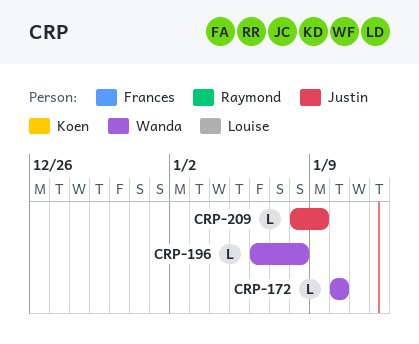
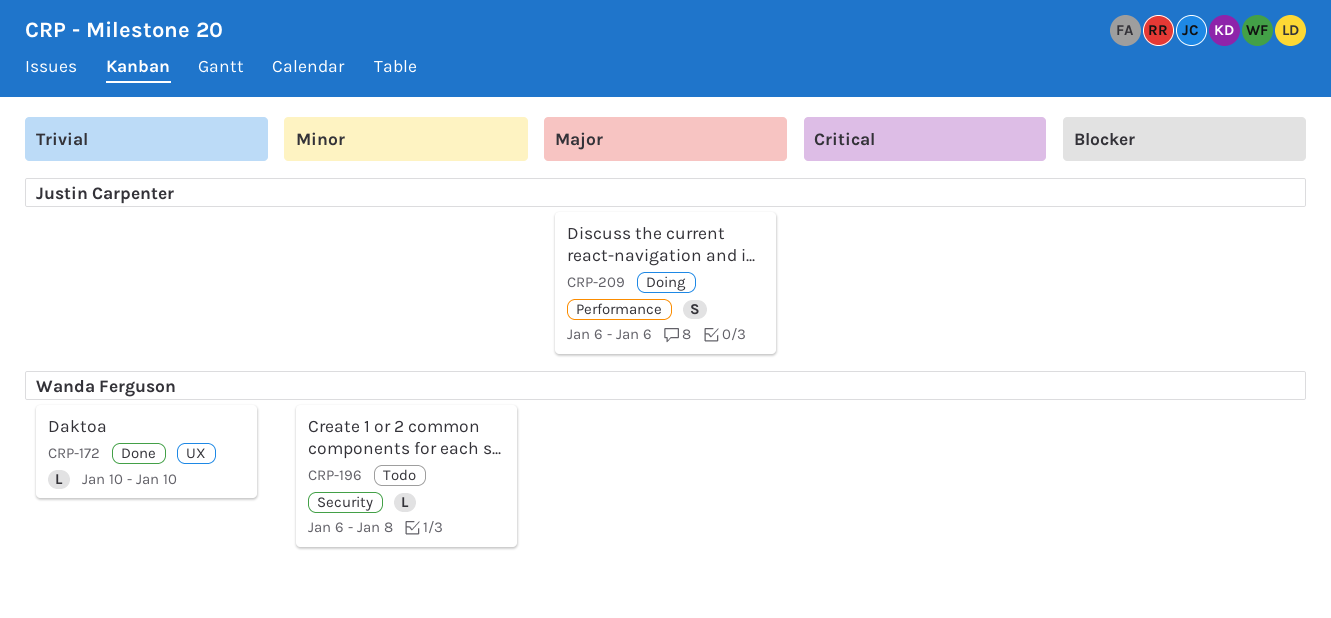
CRP-209, estimate: L -> S
CRP-209, start: Jan 8 -> Jan 6
CRP-209, due: Jan 9 -> Jan 6

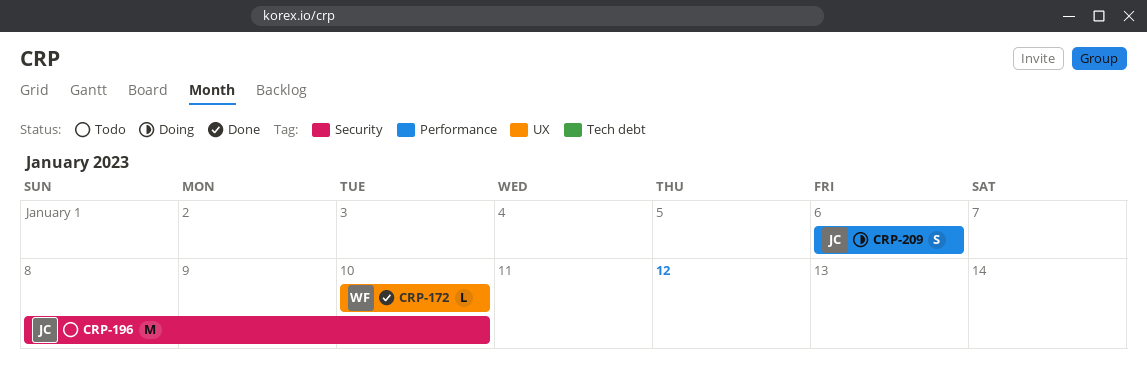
CRP-196, owner: Wanda Ferguson -> Justin Carpenter
CRP-196, estimate: L -> M
CRP-196, start: Jan 6 -> Jan 8
CRP-196, due: Jan 8 -> Jan 10

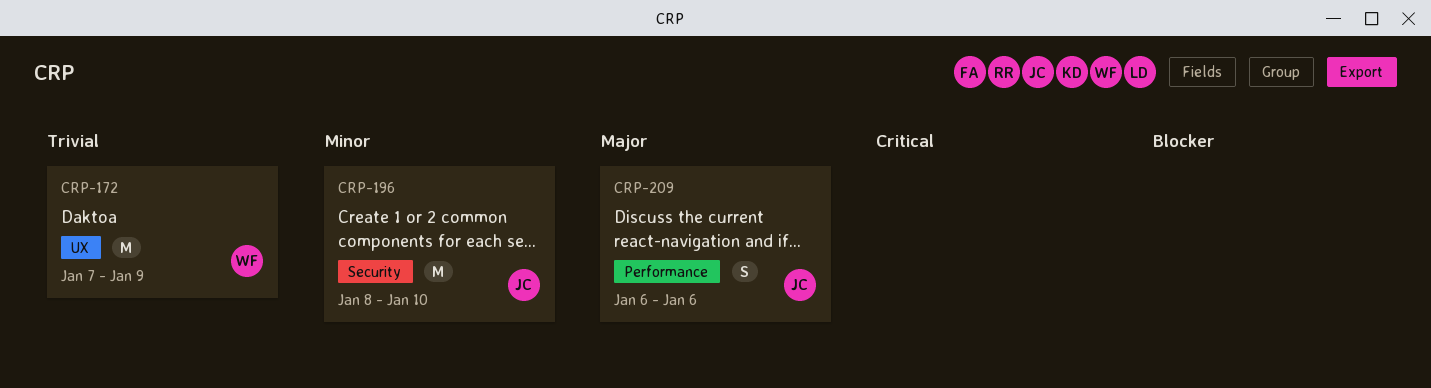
CRP-172, estimate: L -> M
CRP-172, start: Jan 10 -> Jan 7
CRP-172, due: Jan 10 -> Jan 9

